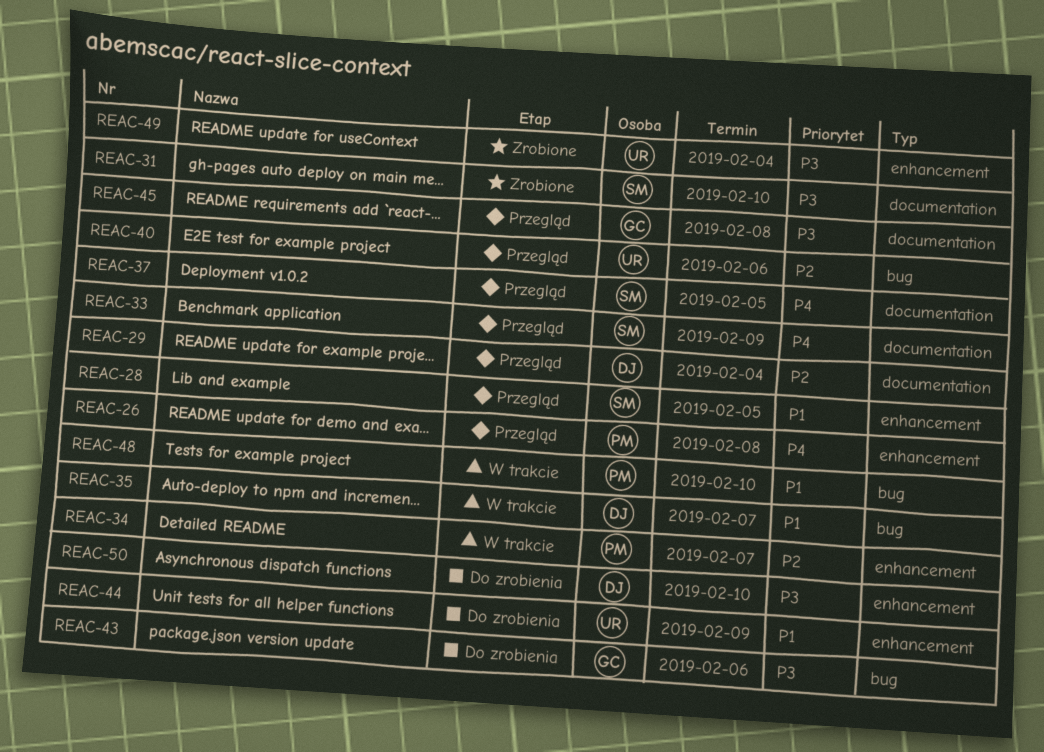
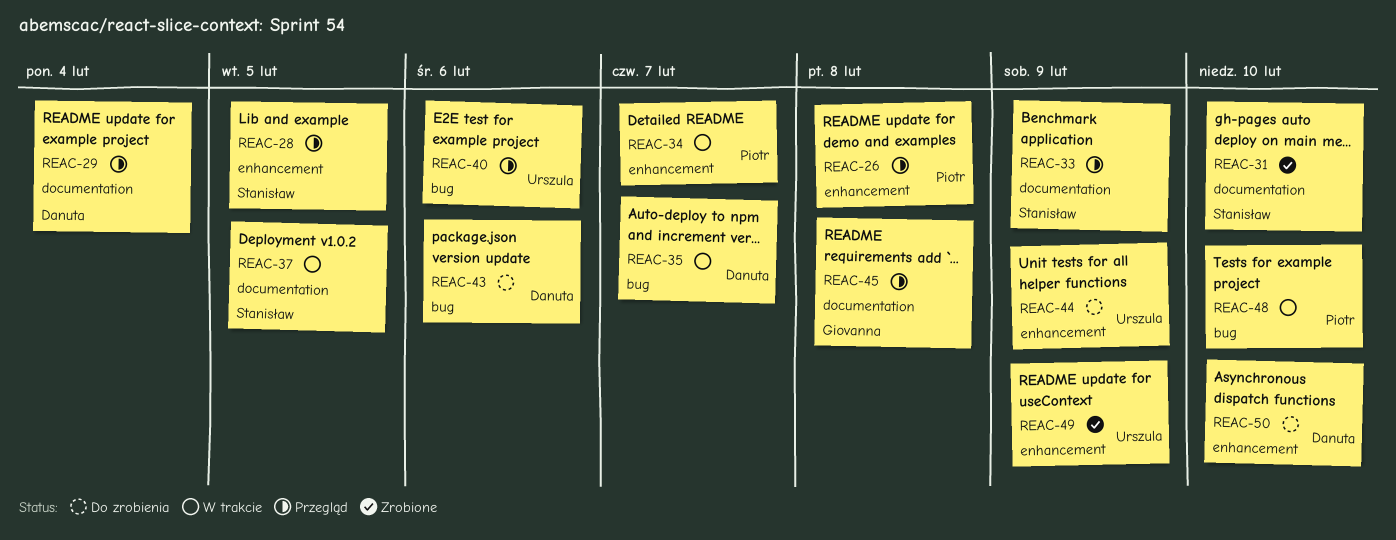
REAC-37, status: Przegląd -> W trakcie
REAC-43, owner: Giovanna -> Danuta
REAC-49, due: Feb 4 -> Feb 9

